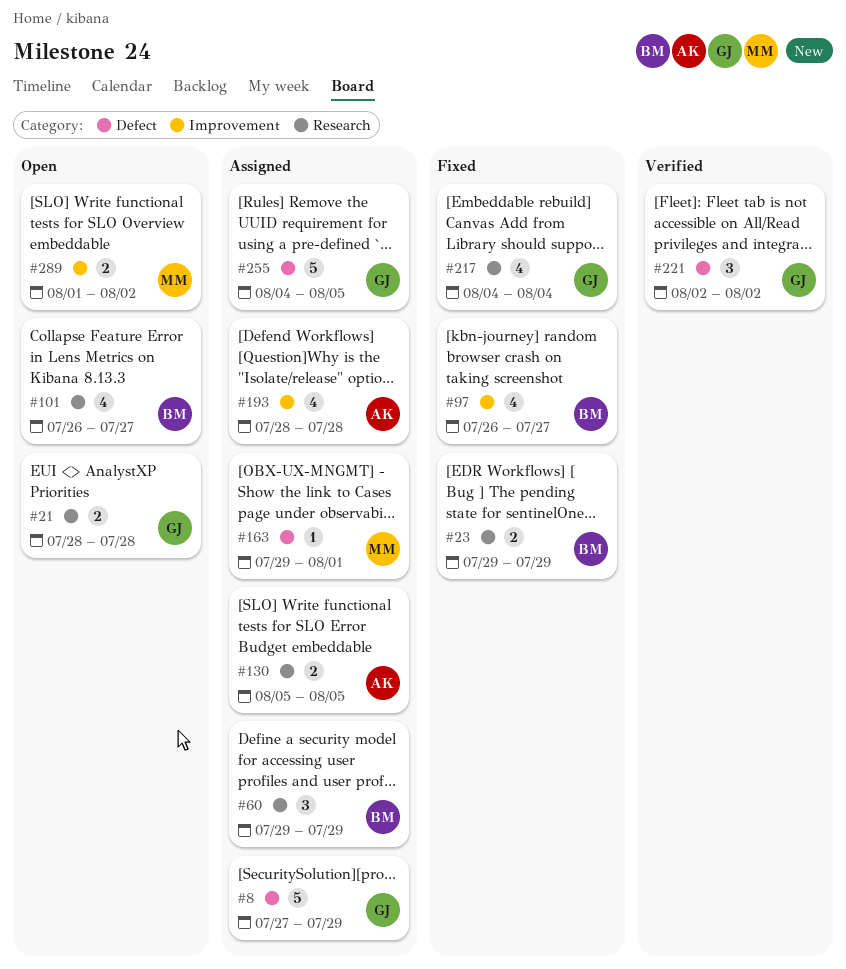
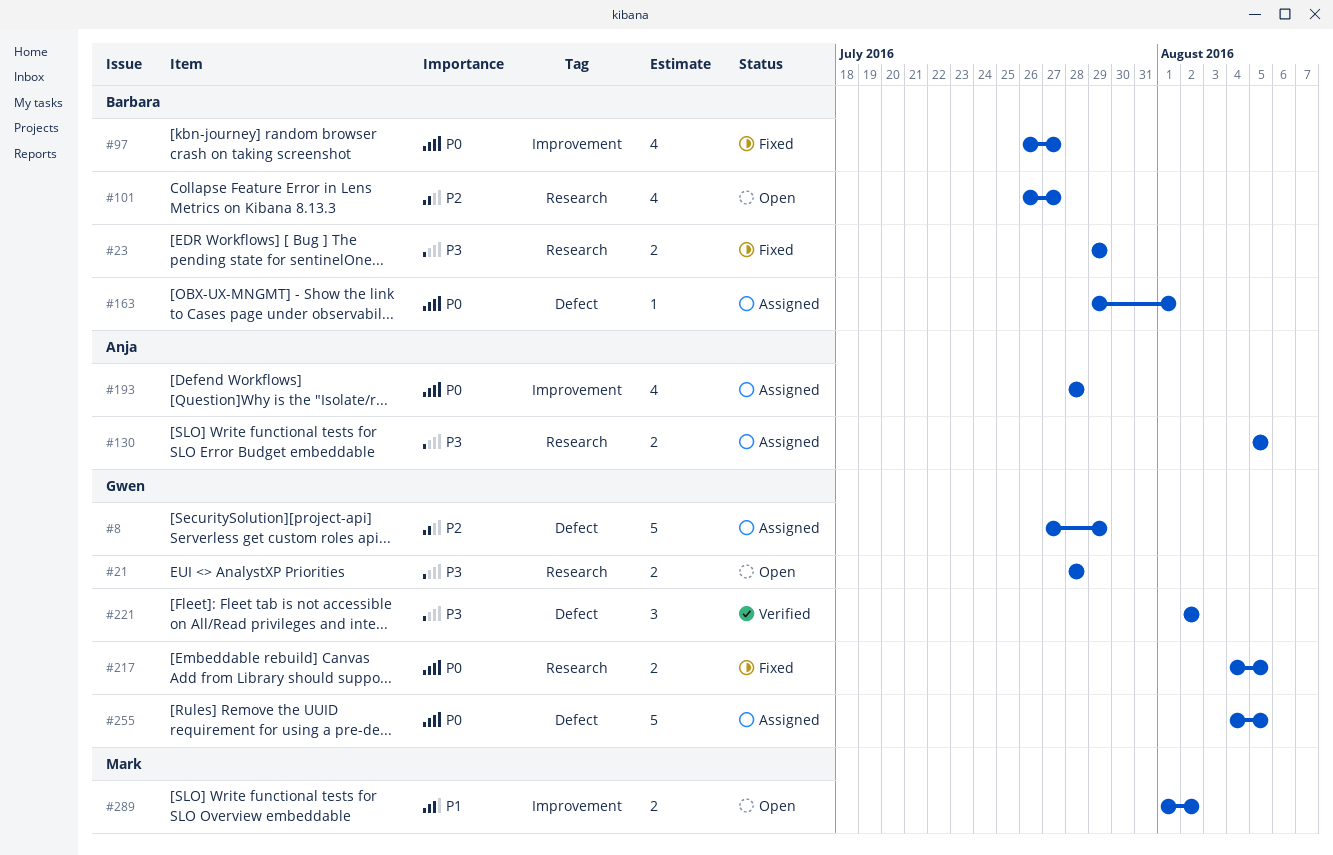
#60: present -> none
#163, owner: Mark -> Barbara
#217, estimate: 4 -> 2
#217, due: Aug 4 -> Aug 5

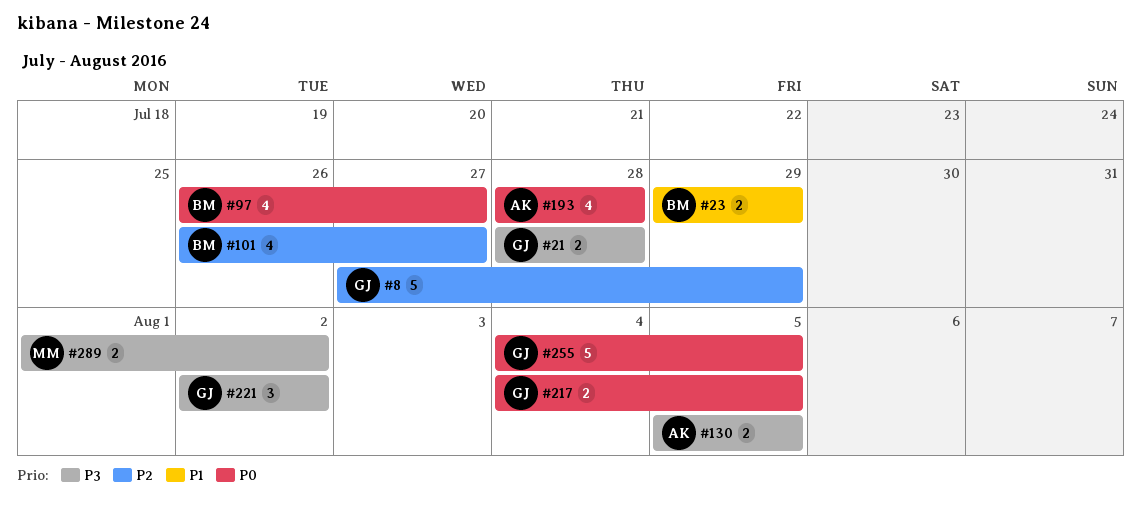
#23, priority: P3 -> P1
#163: present -> none
#289, priority: P1 -> P3

